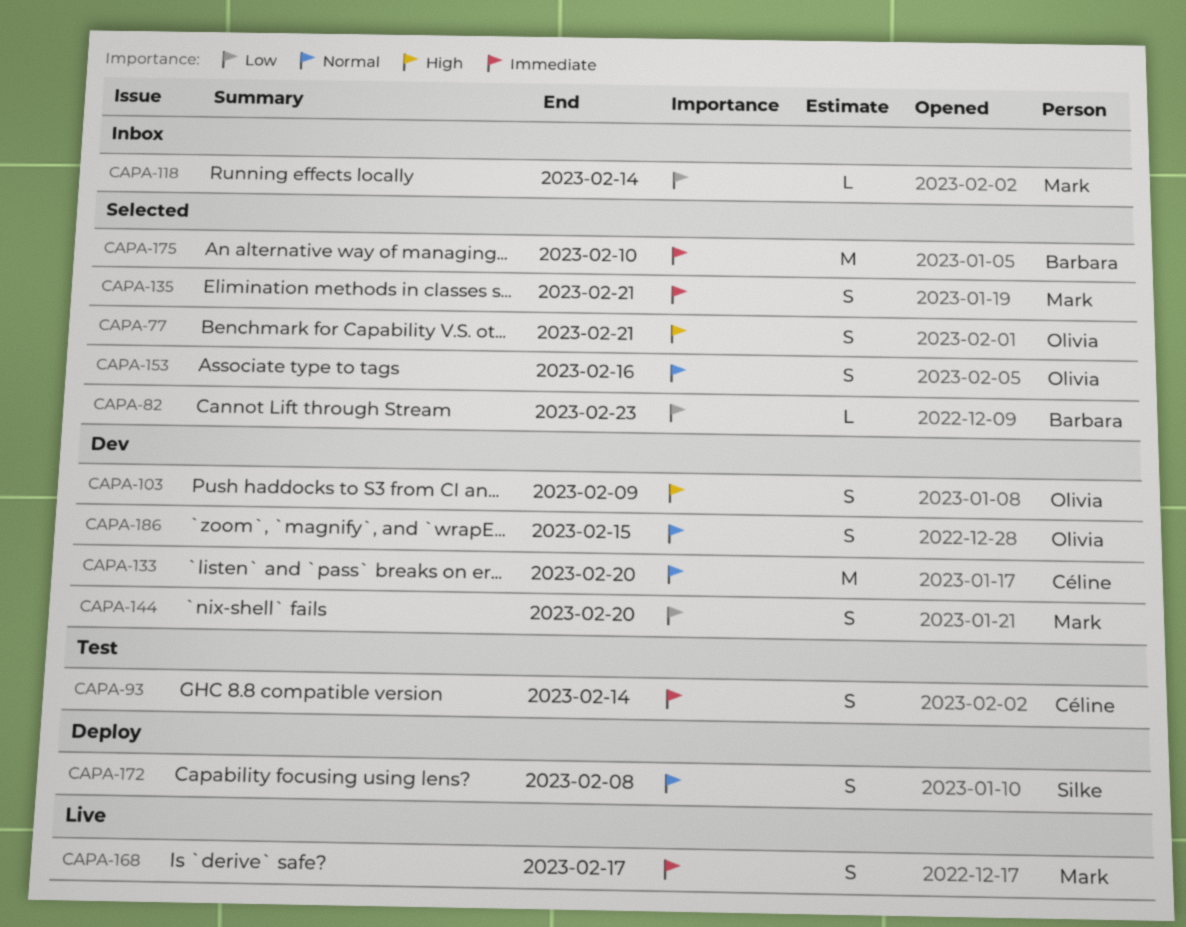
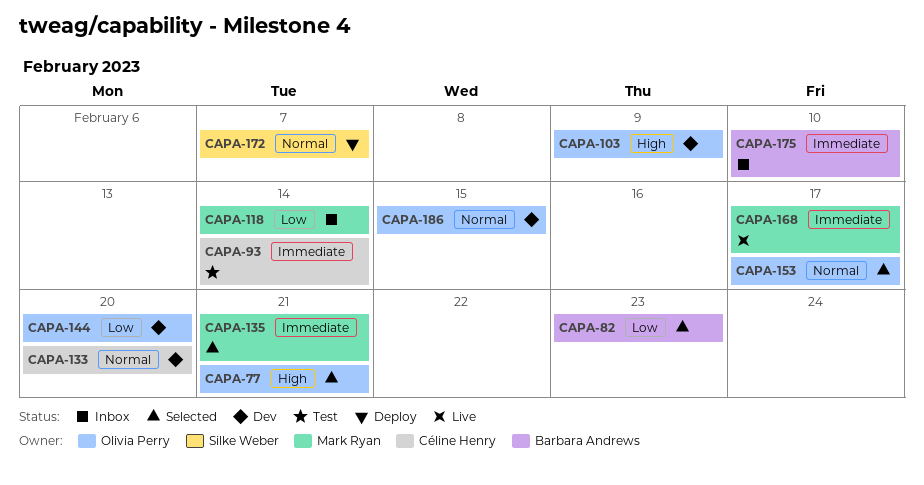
CAPA-144, owner: Mark Ryan -> Olivia Perry
CAPA-153, due: Feb 16 -> Feb 17
CAPA-172, due: Feb 8 -> Feb 7
CAPA-175, status: Selected -> Inbox

